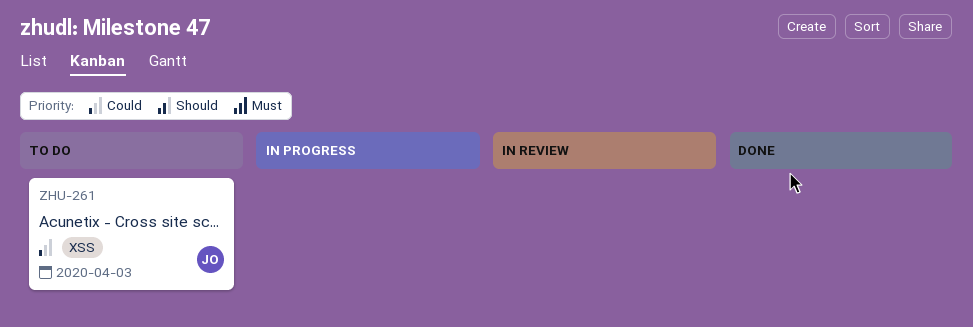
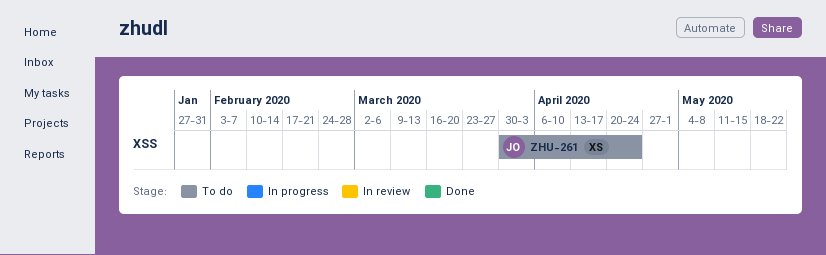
ZHU-261, due: Apr 3 -> Apr 24

